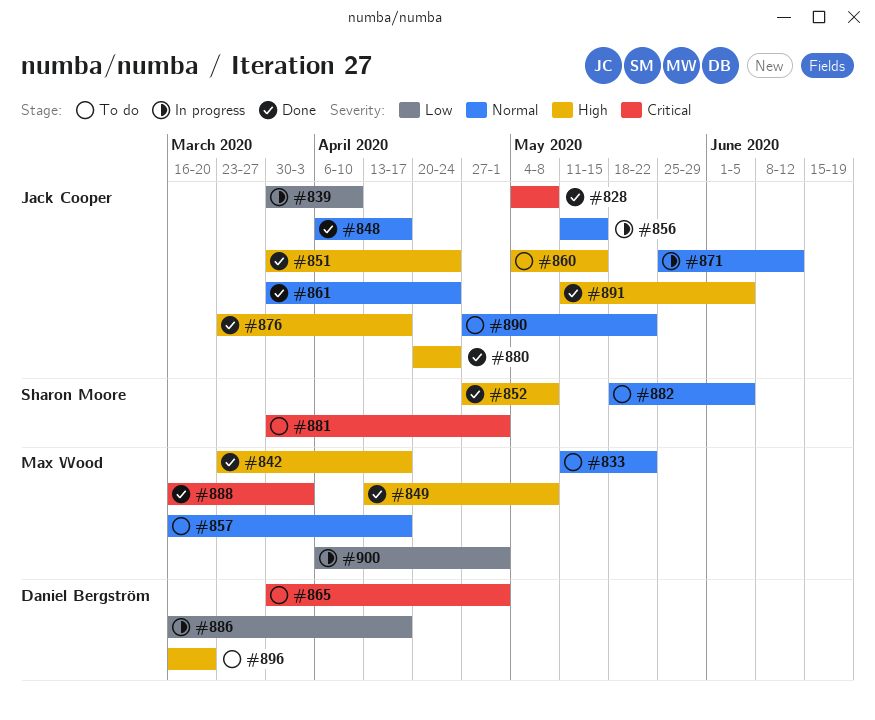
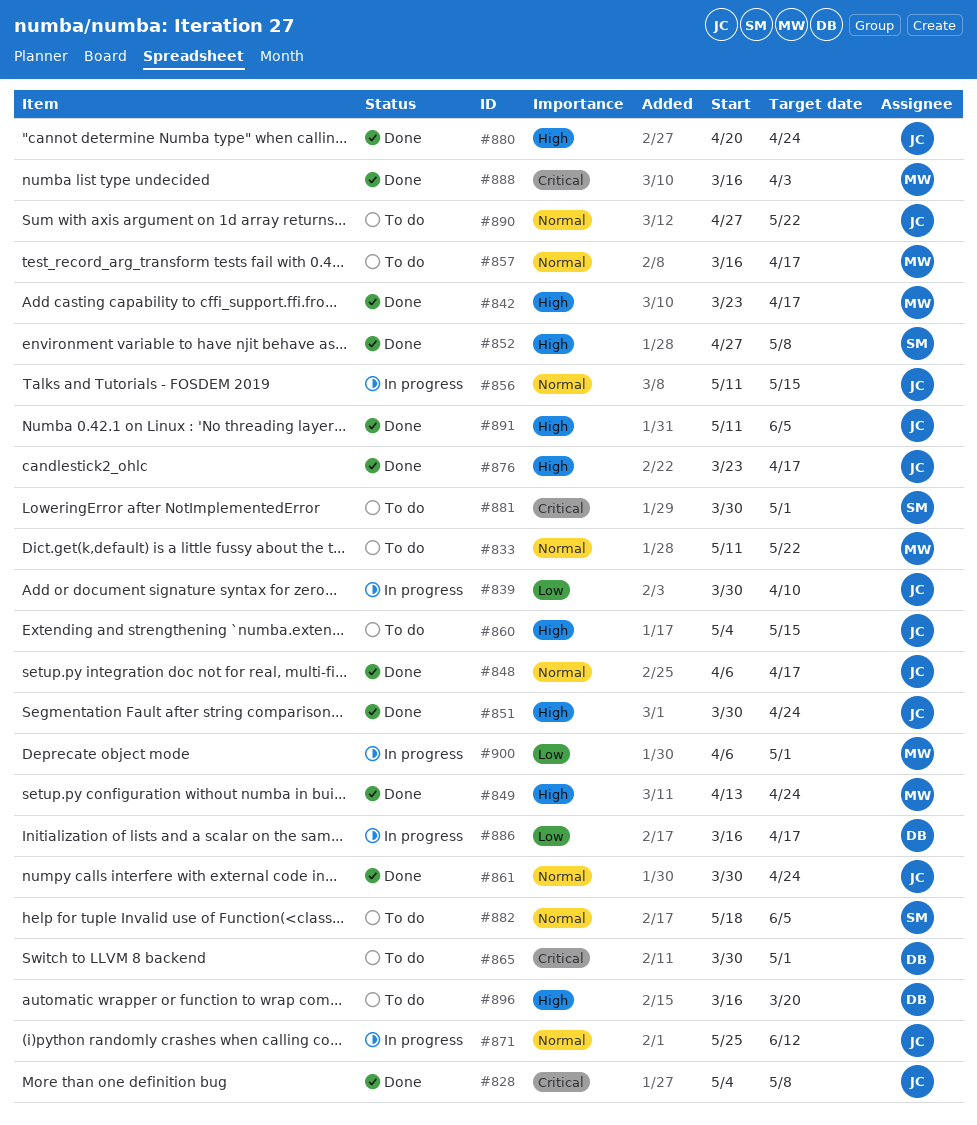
#849, due: May 8 -> Apr 24

